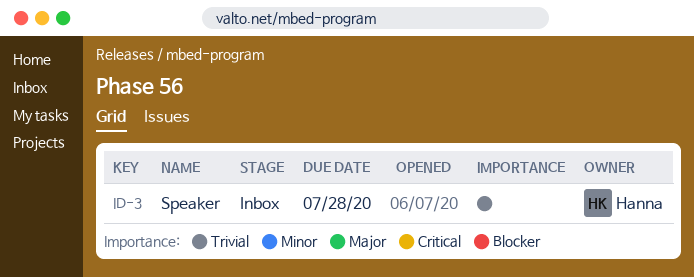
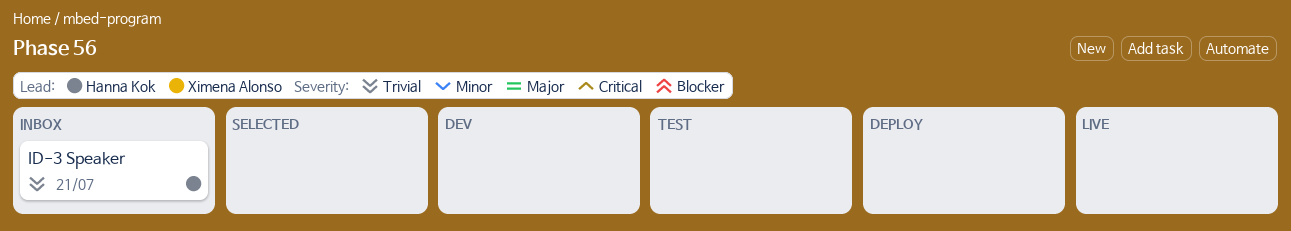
ID-3, due: Jul 28 -> Jul 21

